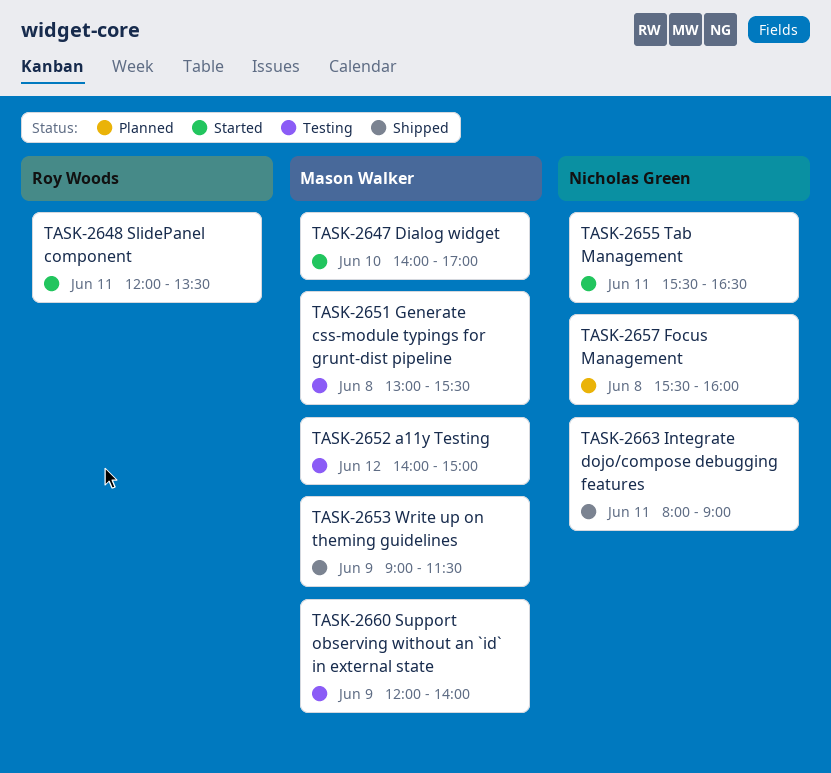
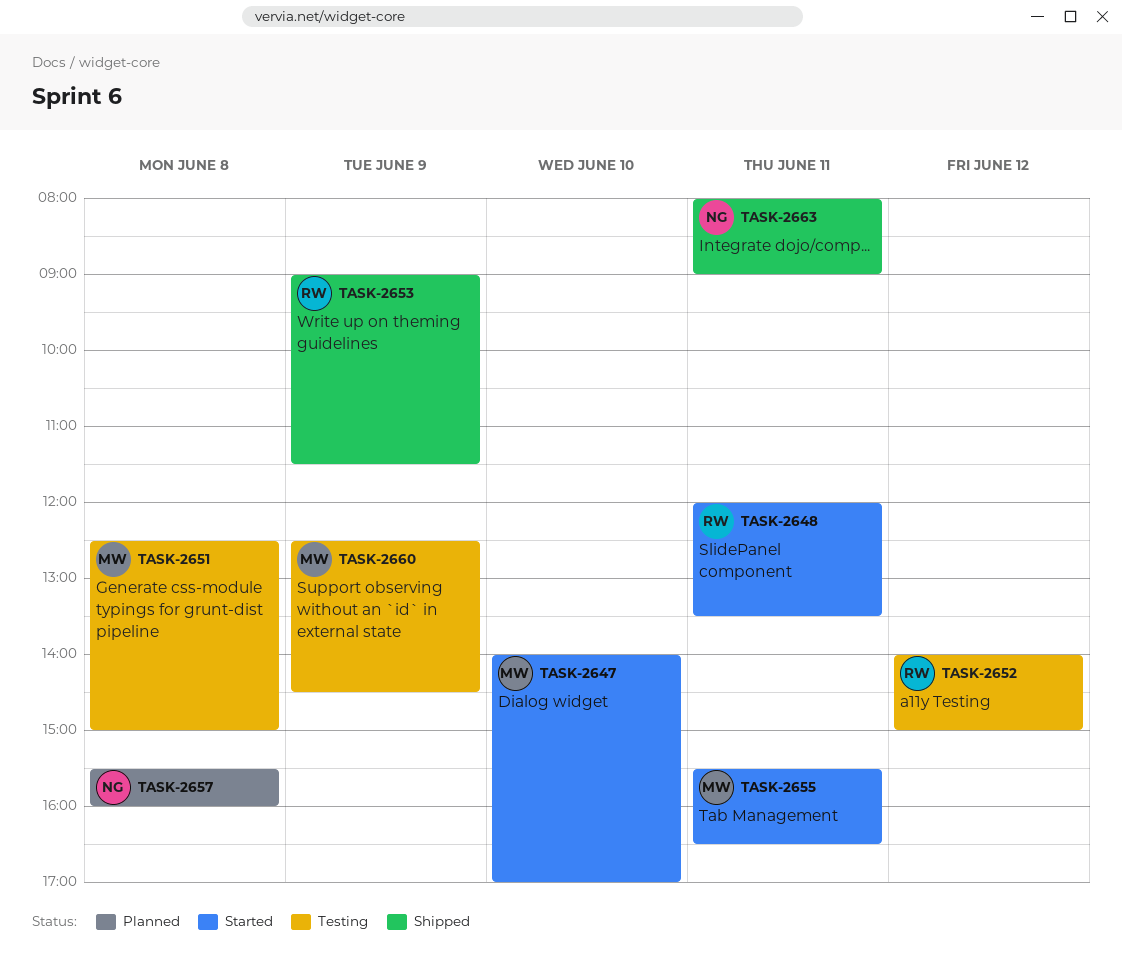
TASK-2651, begins: 13:00 -> 12:30
TASK-2651, ends: 15:30 -> 15:00
TASK-2652, owner: Mason Walker -> Roy Woods
TASK-2653, owner: Mason Walker -> Roy Woods
TASK-2655, owner: Nicholas Green -> Mason Walker
TASK-2660, begins: 12:00 -> 12:30
TASK-2660, ends: 14:00 -> 14:30

